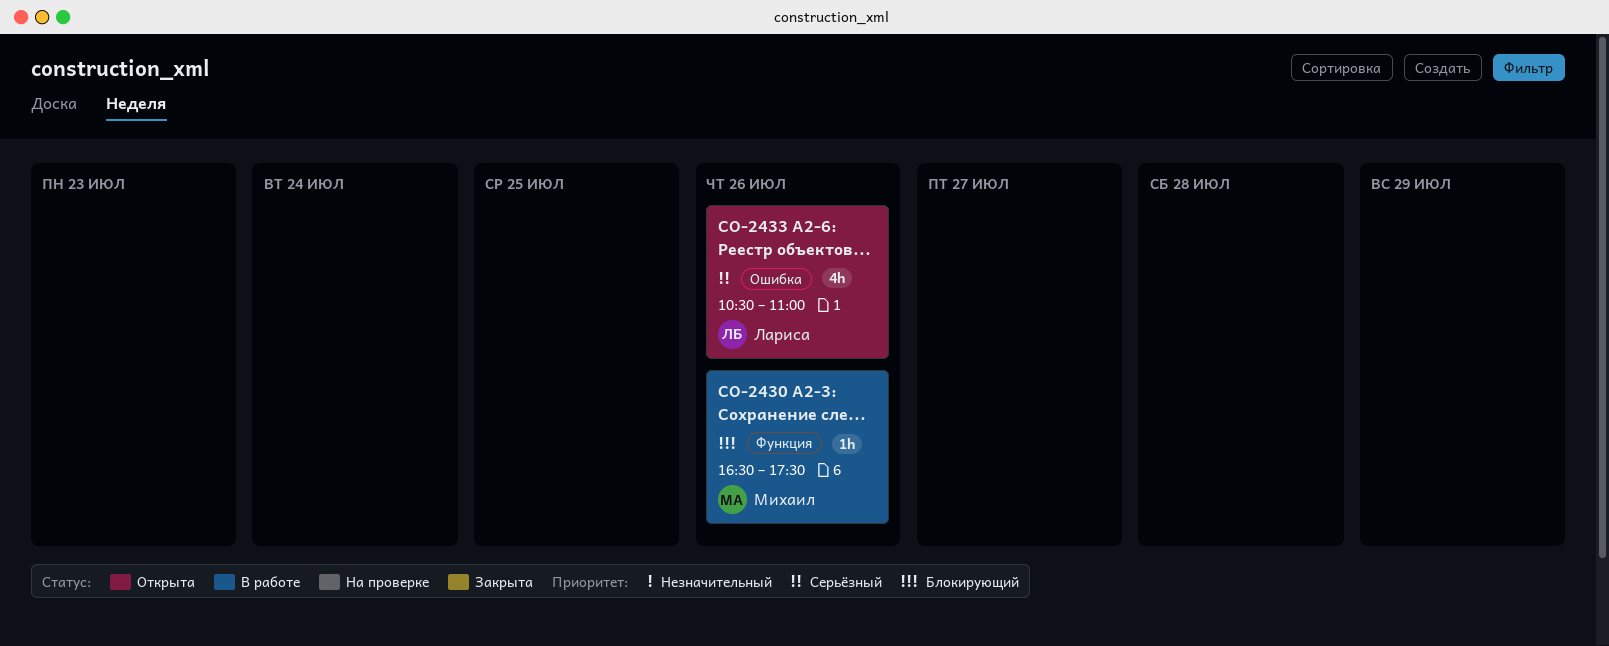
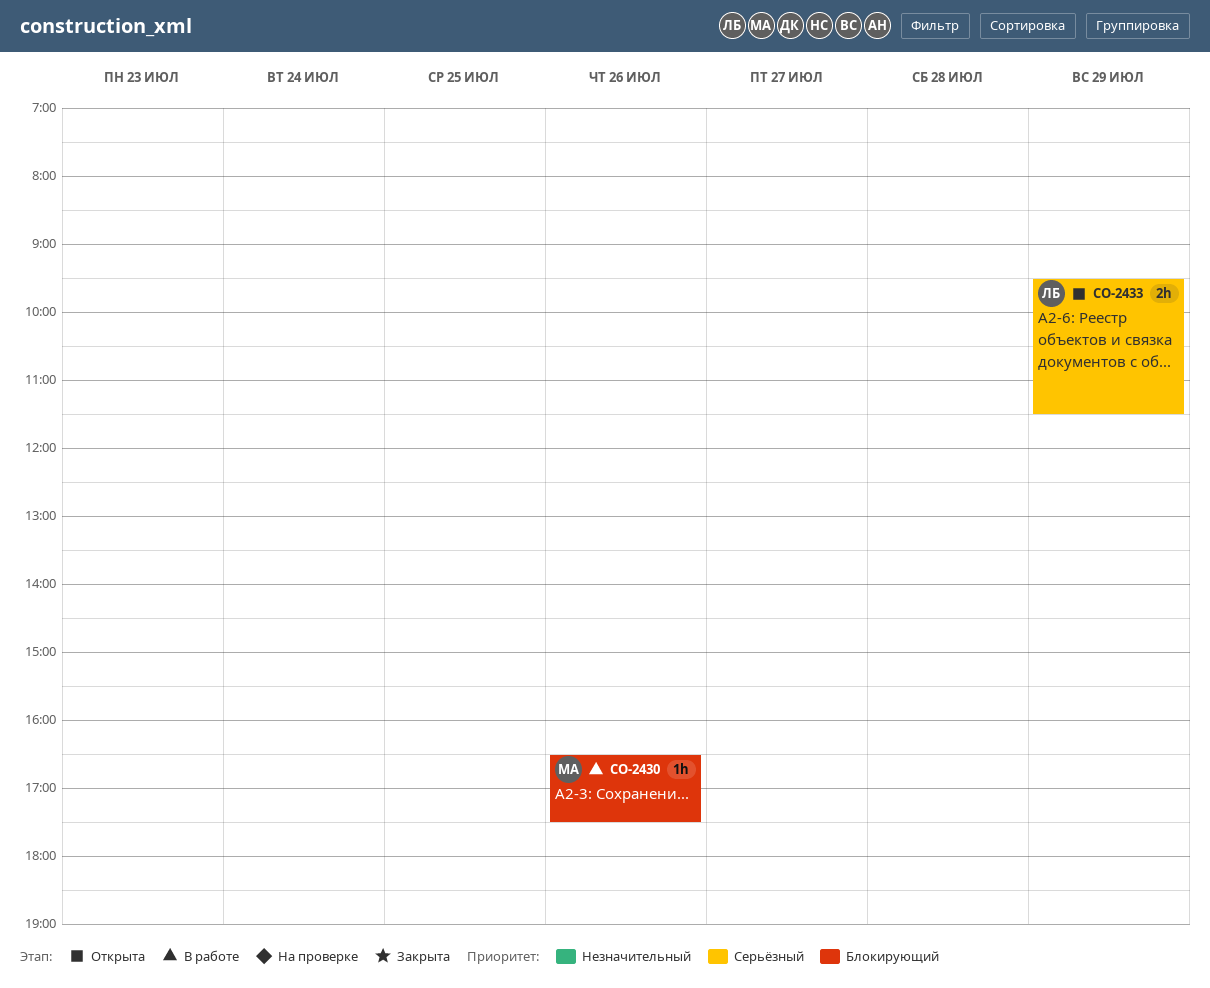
CO-2433, estimate: 4h -> 2h
CO-2433, day: Jul 26 -> Jul 29
CO-2433, begins: 10:30 -> 09:30
CO-2433, ends: 11:00 -> 11:30

